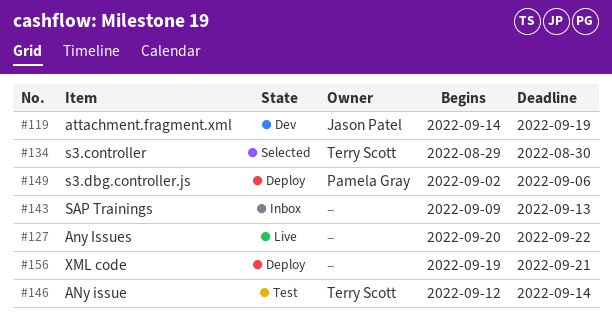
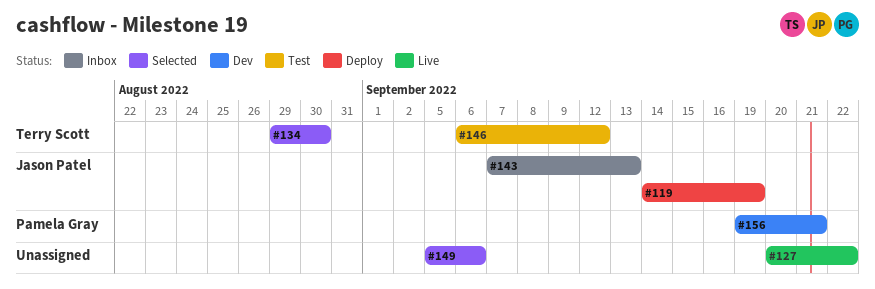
#119, status: Dev -> Deploy
#143, owner: none -> Jason Patel
#143, start: Sep 9 -> Sep 7
#146, start: Sep 12 -> Sep 6
#146, due: Sep 14 -> Sep 12
#149, status: Deploy -> Selected
#149, owner: Pamela Gray -> none
#149, start: Sep 2 -> Sep 5
#156, status: Deploy -> Dev
#156, owner: none -> Pamela Gray

